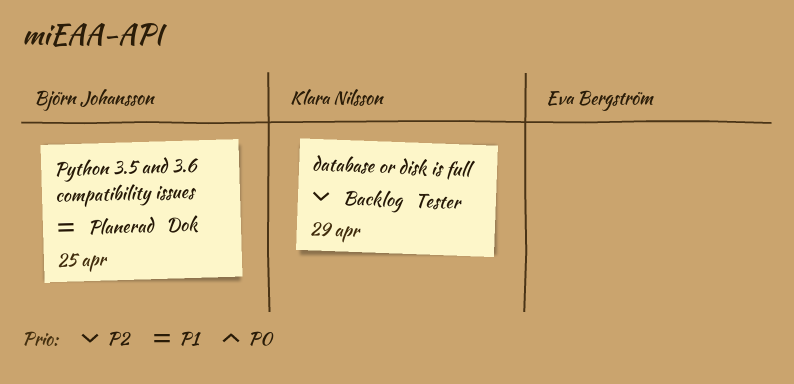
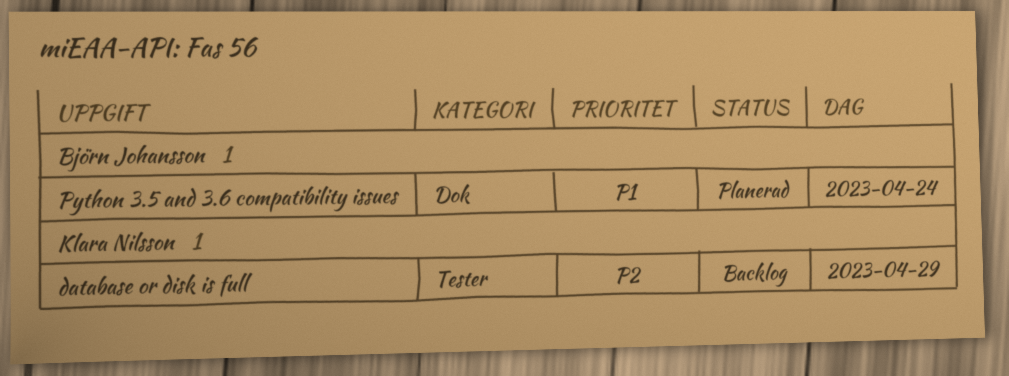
Python 3.5 and 3.6 compatibility issues, day: Apr 25 -> Apr 24

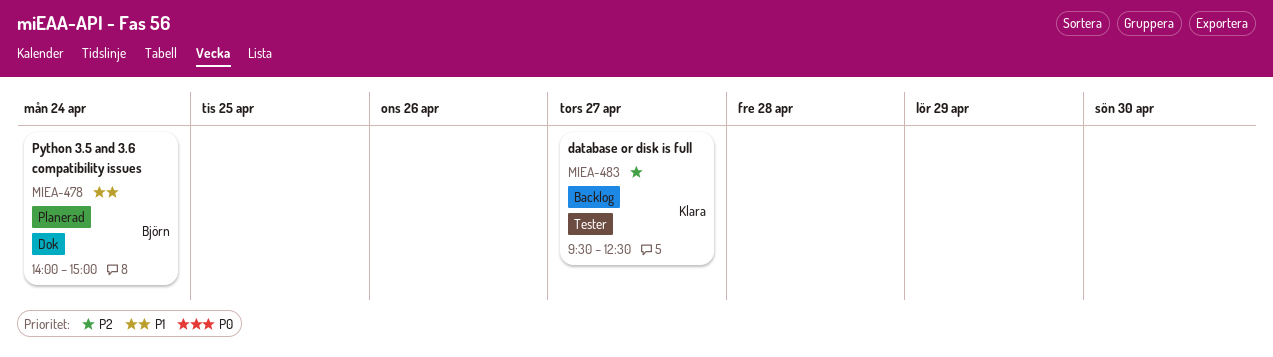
database or disk is full, day: Apr 29 -> Apr 27

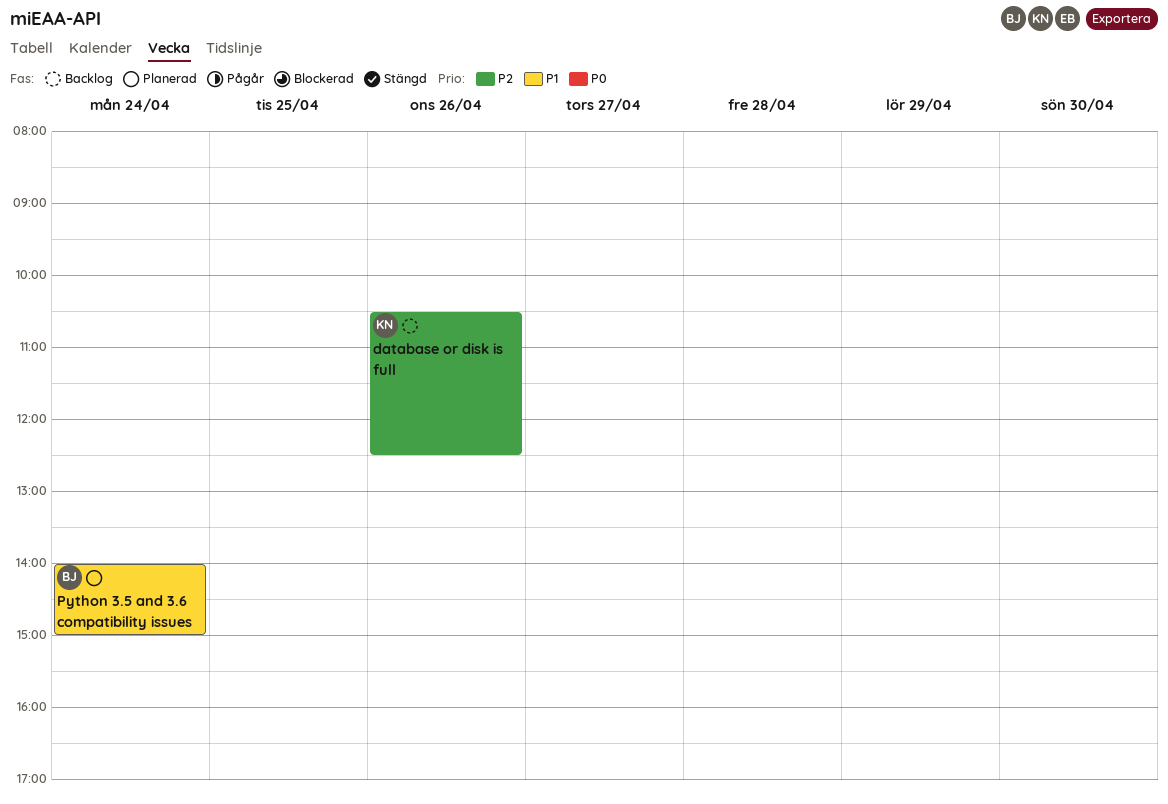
database or disk is full, day: Apr 27 -> Apr 26
database or disk is full, begins: 09:30 -> 10:30

